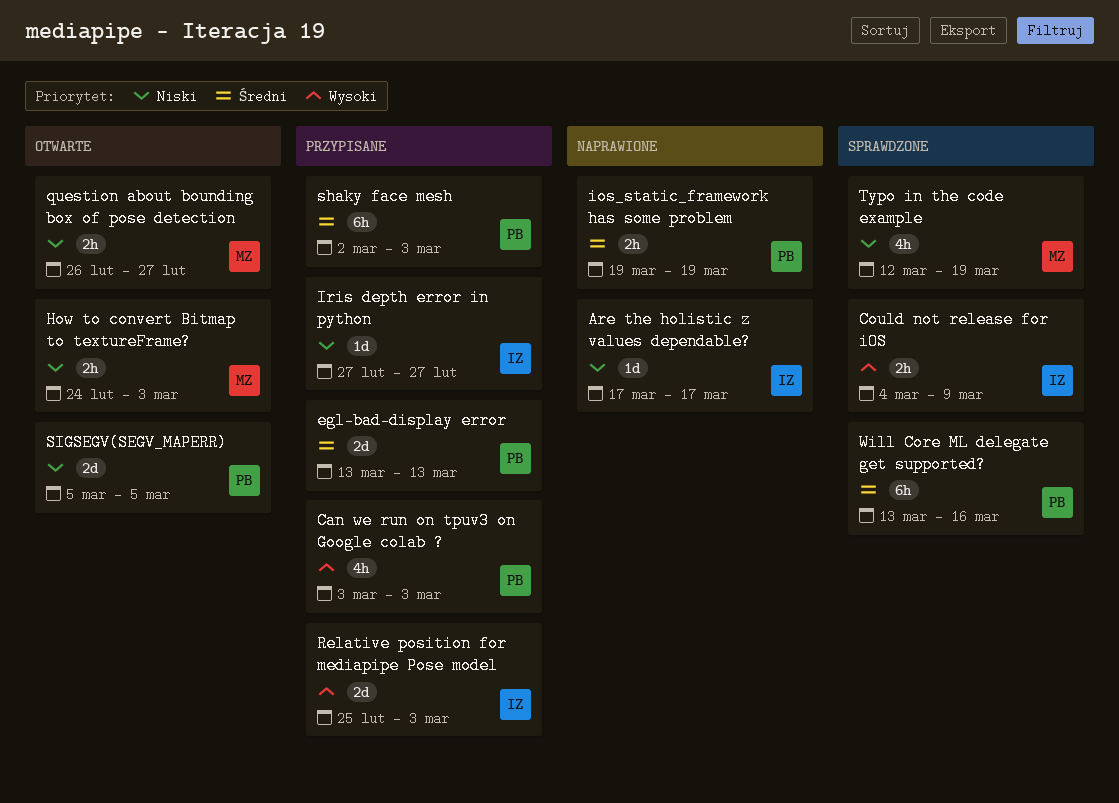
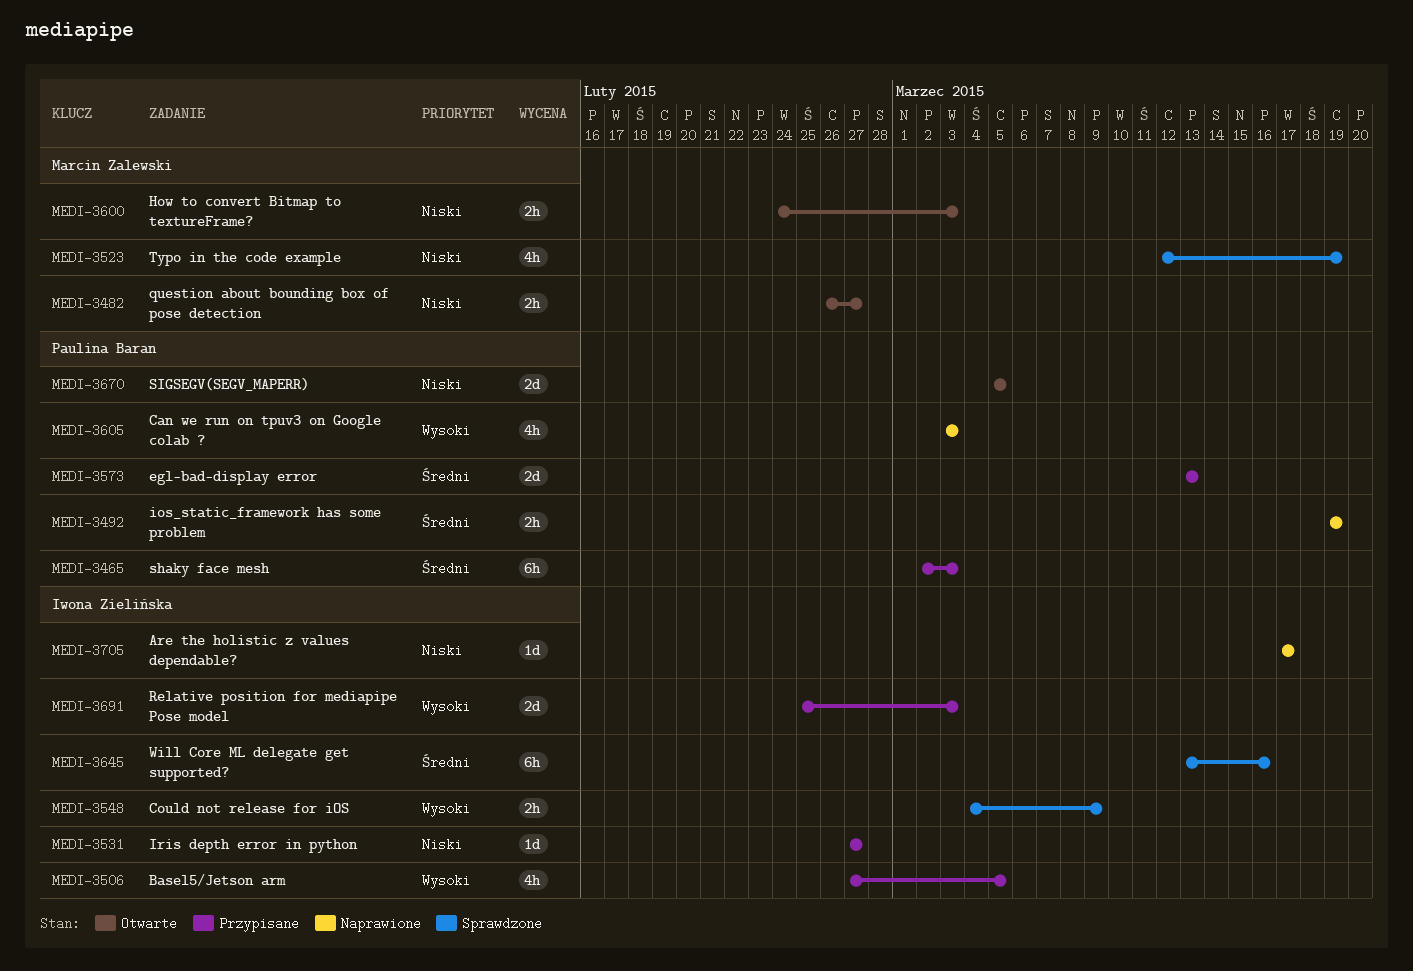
Basel5/Jetson arm: none -> present
Can we run on tpuv3 on Google colab ?, status: Przypisane -> Naprawione
Will Core ML delegate get supported?, owner: Paulina Baran -> Iwona Zielińska

